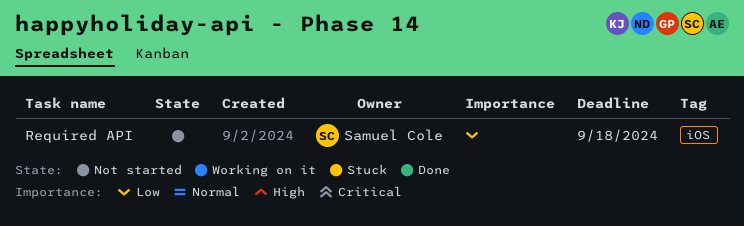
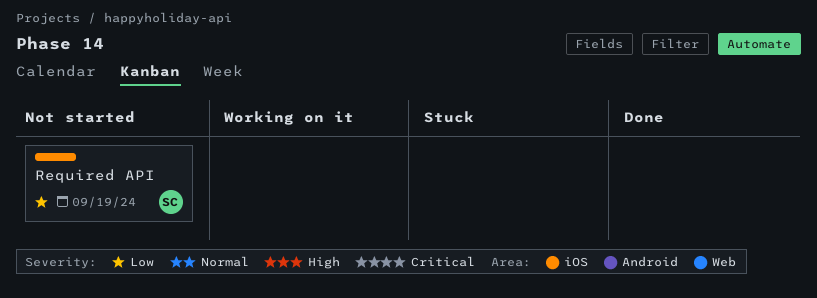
Required API, due: Sep 18 -> Sep 19

